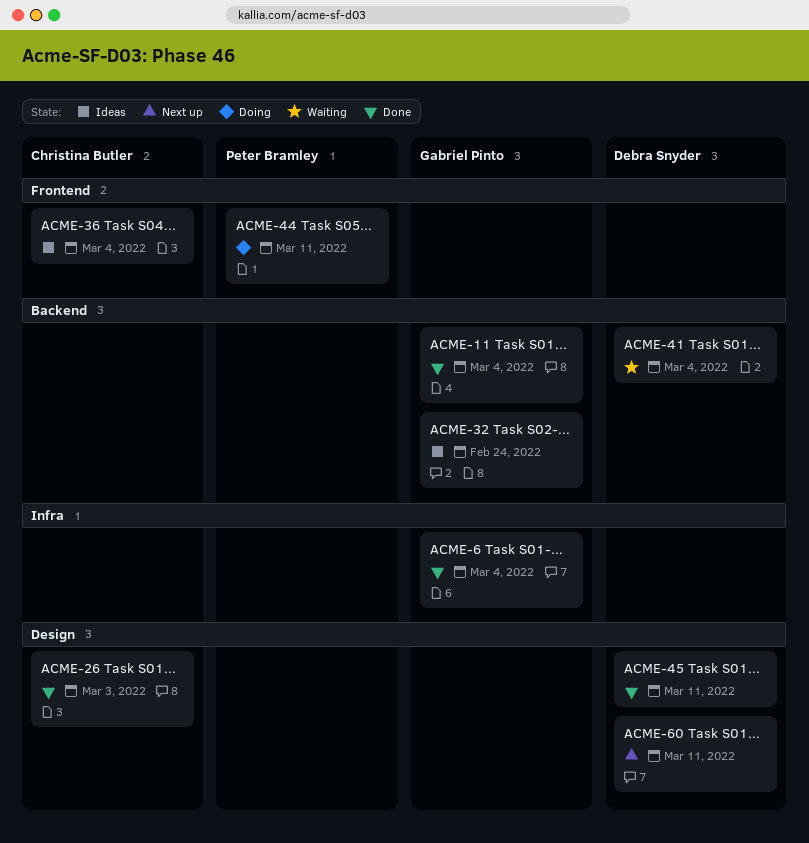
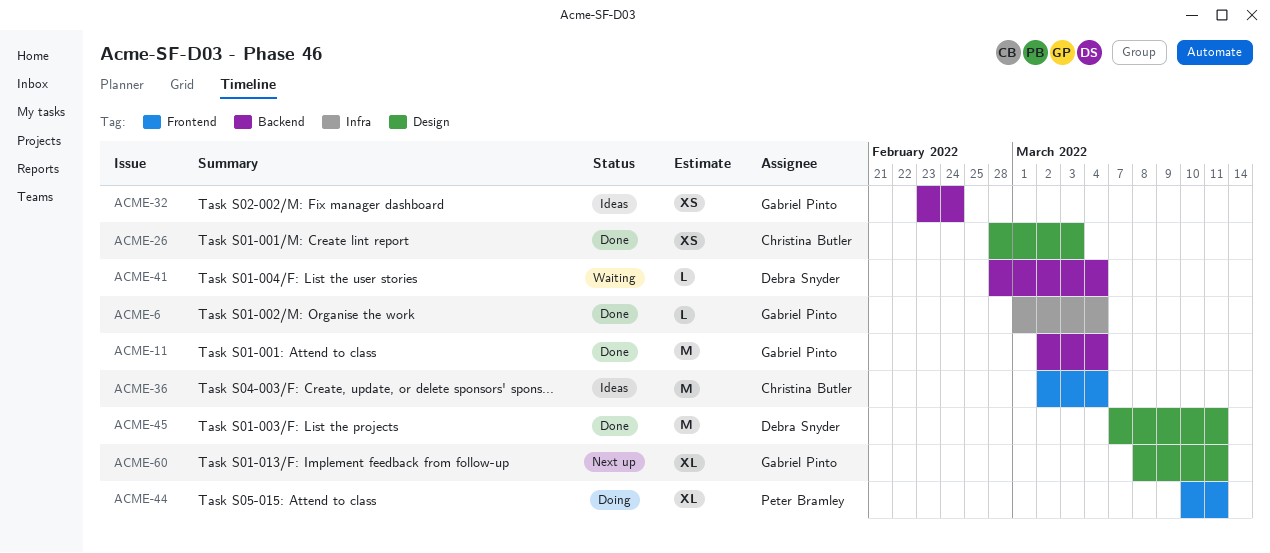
ACME-60, owner: Debra Snyder -> Gabriel Pinto

